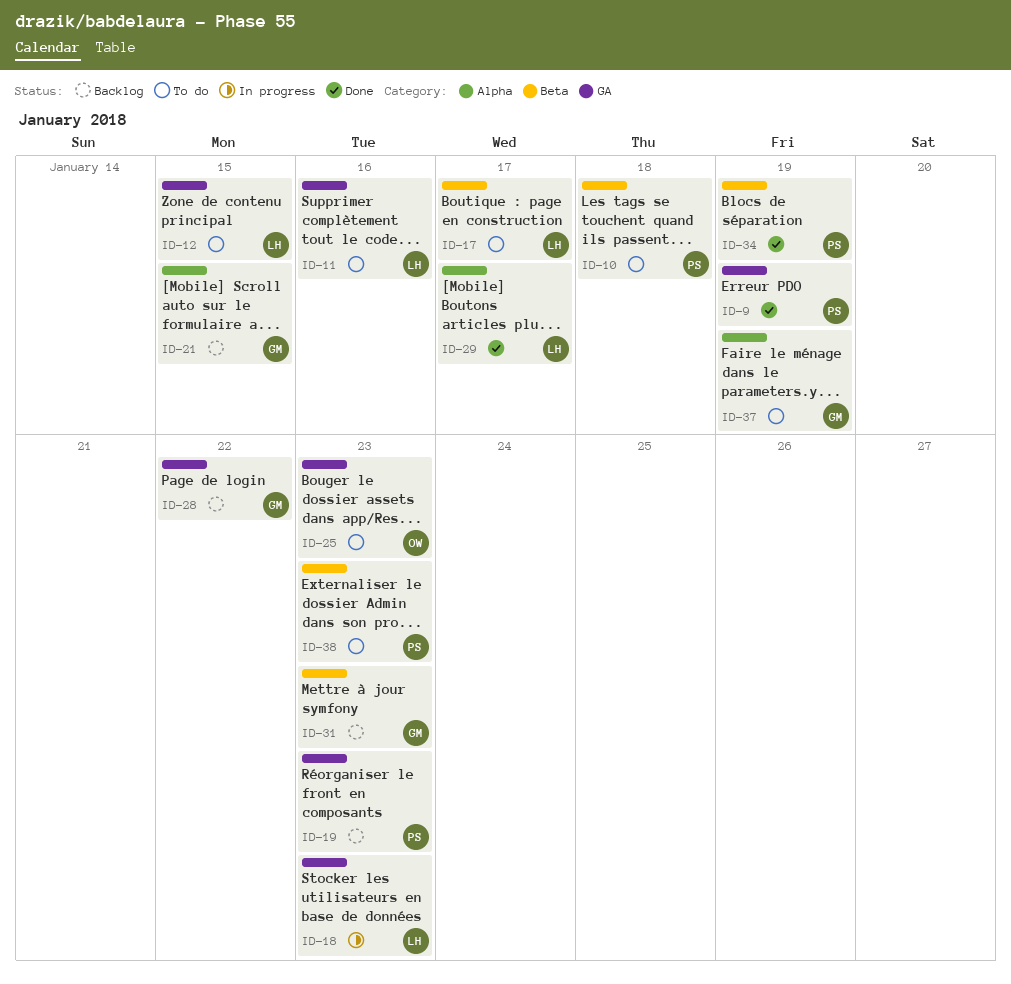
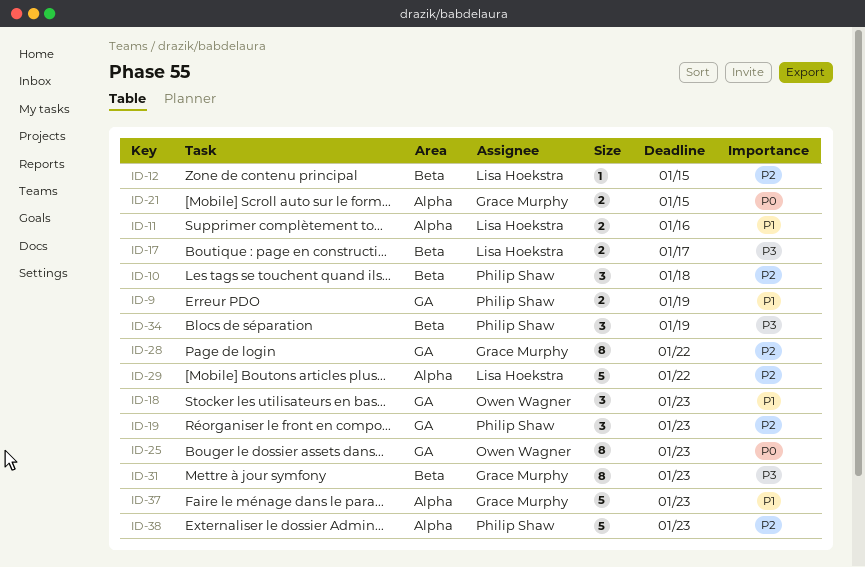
ID-11, label: GA -> Alpha
ID-12, label: GA -> Beta
ID-18, owner: Lisa Hoekstra -> Owen Wagner
ID-29, due: Jan 17 -> Jan 22
ID-37, due: Jan 19 -> Jan 23
ID-38, label: Beta -> Alpha

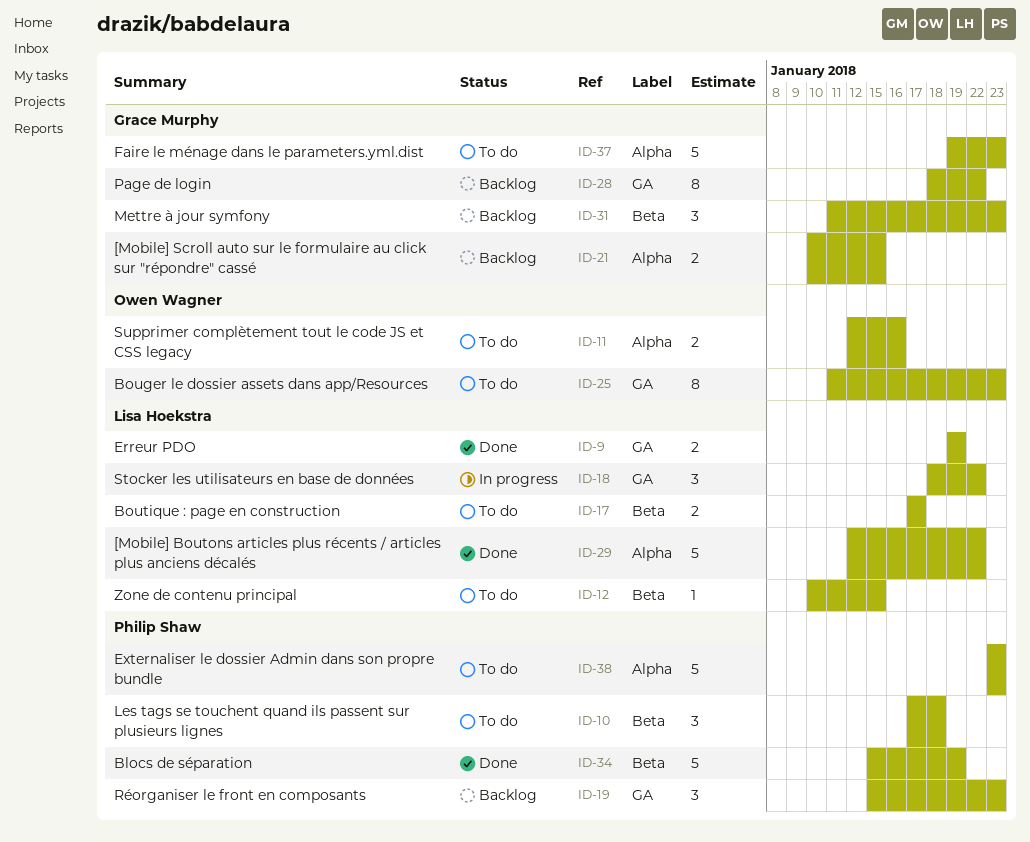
ID-9, owner: Philip Shaw -> Lisa Hoekstra
ID-11, owner: Lisa Hoekstra -> Owen Wagner
ID-18, owner: Owen Wagner -> Lisa Hoekstra
ID-18, due: Jan 23 -> Jan 22
ID-31, estimate: 8 -> 3
ID-34, estimate: 3 -> 5

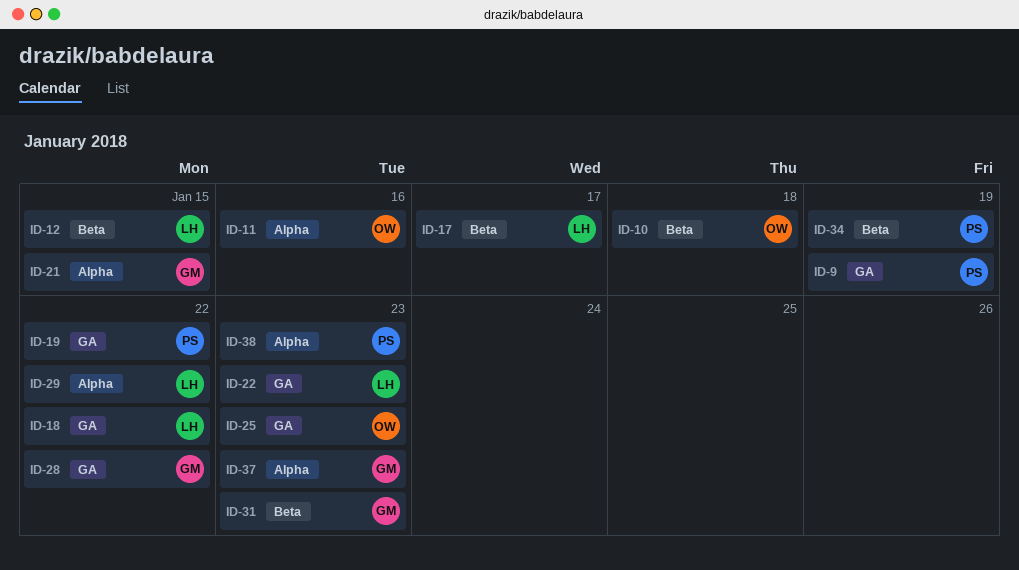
ID-9, owner: Lisa Hoekstra -> Philip Shaw
ID-10, owner: Philip Shaw -> Owen Wagner
ID-19, due: Jan 23 -> Jan 22
ID-22: none -> present

